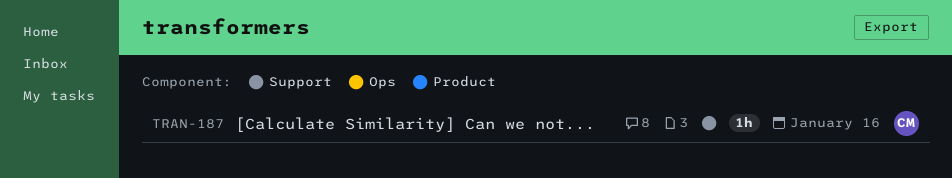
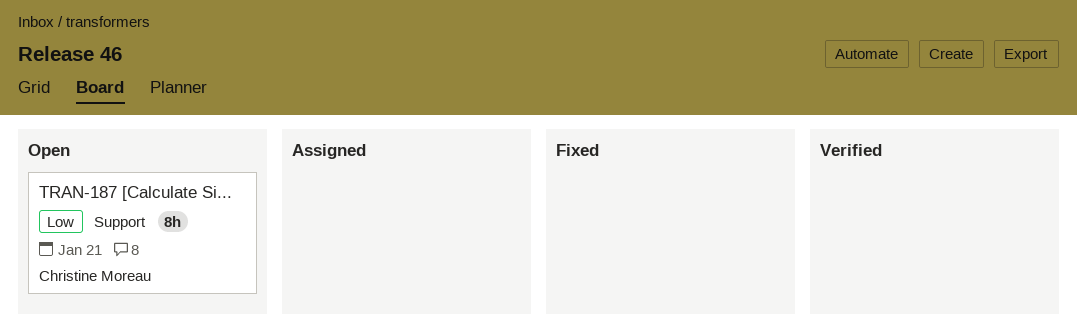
TRAN-187, estimate: 1h -> 8h
TRAN-187, due: Jan 16 -> Jan 21

